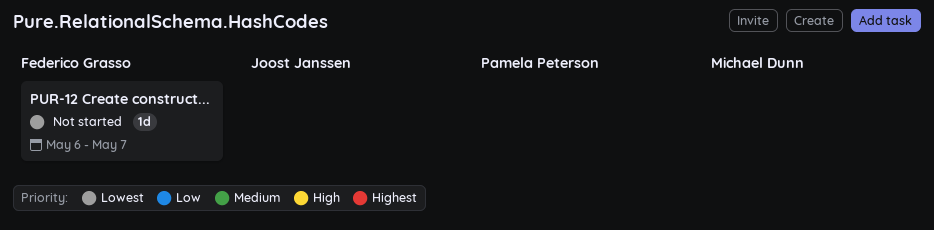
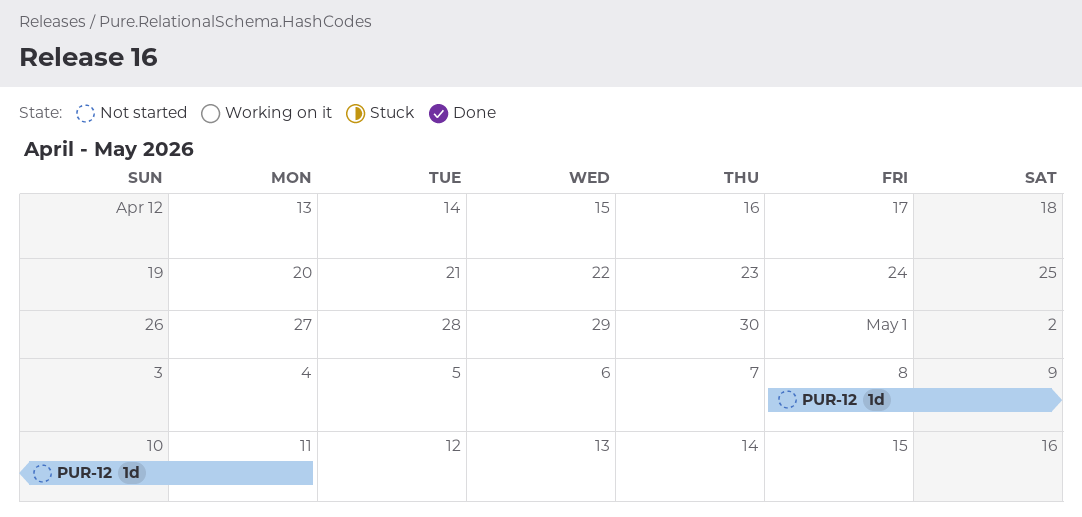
PUR-12, start: May 6 -> May 8
PUR-12, due: May 7 -> May 11

